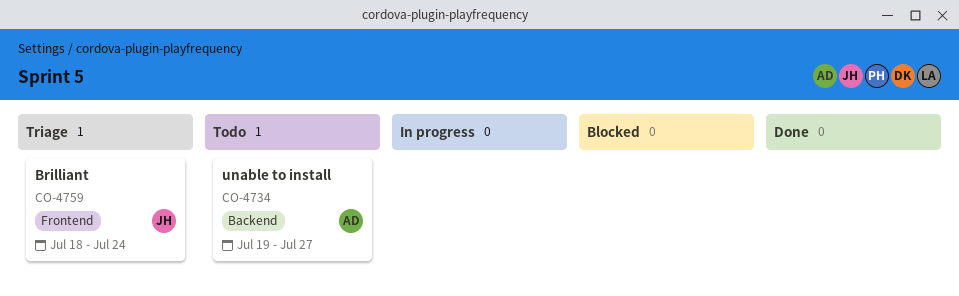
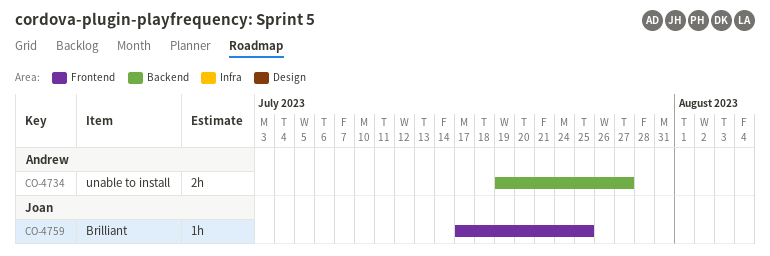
CO-4759, start: Jul 18 -> Jul 17
CO-4759, due: Jul 24 -> Jul 25

